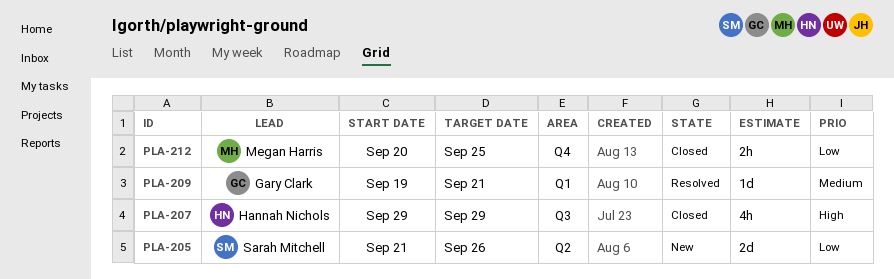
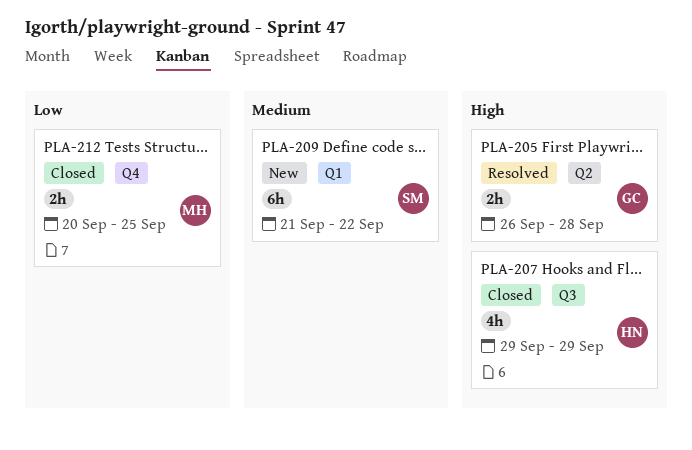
PLA-205, status: New -> Resolved
PLA-205, owner: Sarah Mitchell -> Gary Clark
PLA-205, priority: Low -> High
PLA-205, estimate: 2d -> 2h
PLA-205, start: Sep 21 -> Sep 26
PLA-205, due: Sep 26 -> Sep 28
PLA-209, status: Resolved -> New
PLA-209, owner: Gary Clark -> Sarah Mitchell
PLA-209, estimate: 1d -> 6h
PLA-209, start: Sep 19 -> Sep 21
PLA-209, due: Sep 21 -> Sep 22

